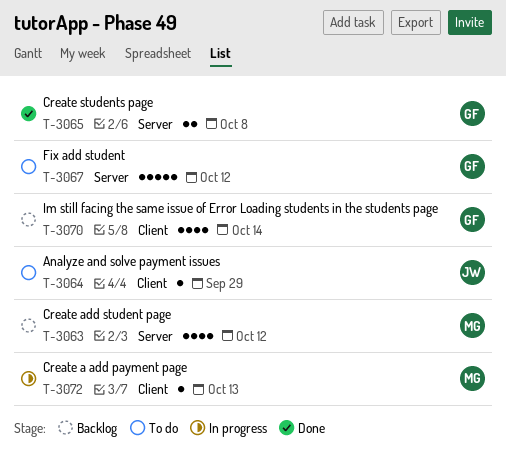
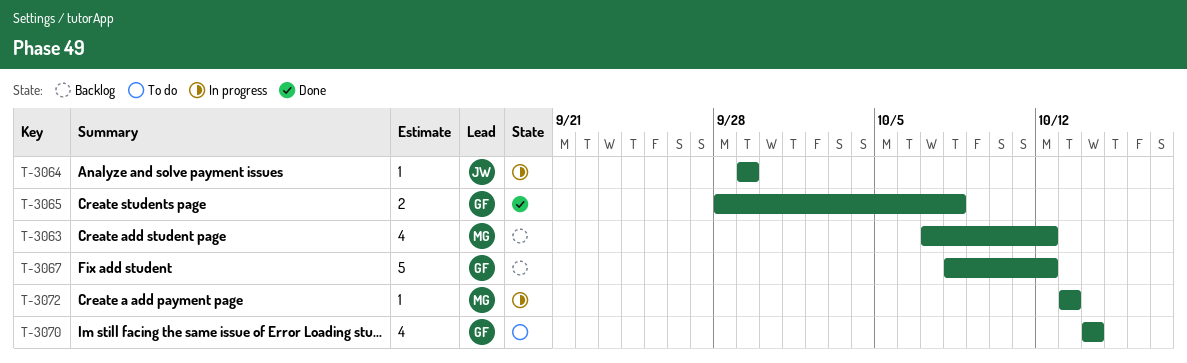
T-3064, status: To do -> In progress
T-3067, status: To do -> Backlog
T-3070, status: Backlog -> To do

